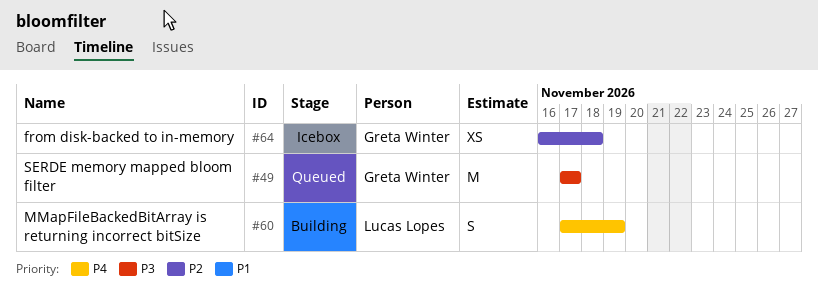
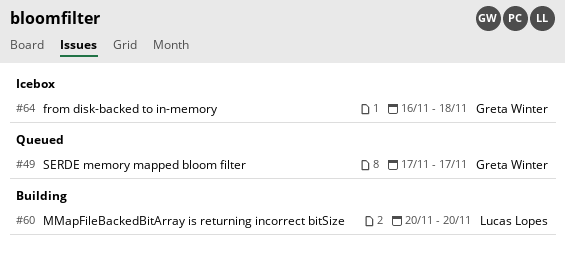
#60, start: Nov 17 -> Nov 20
#60, due: Nov 19 -> Nov 20

